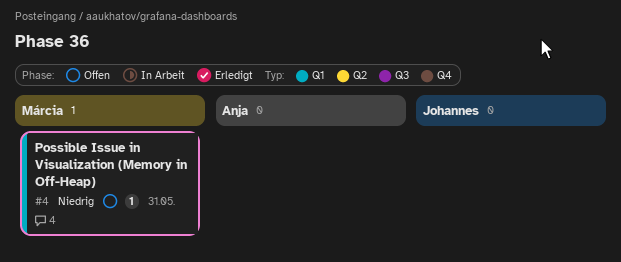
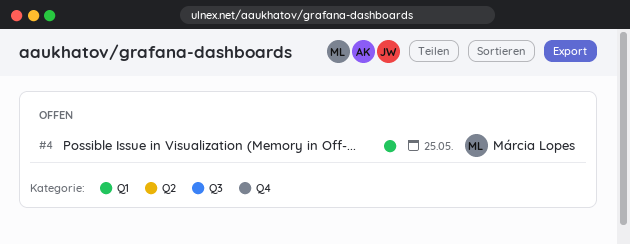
#4, due: May 31 -> May 25

